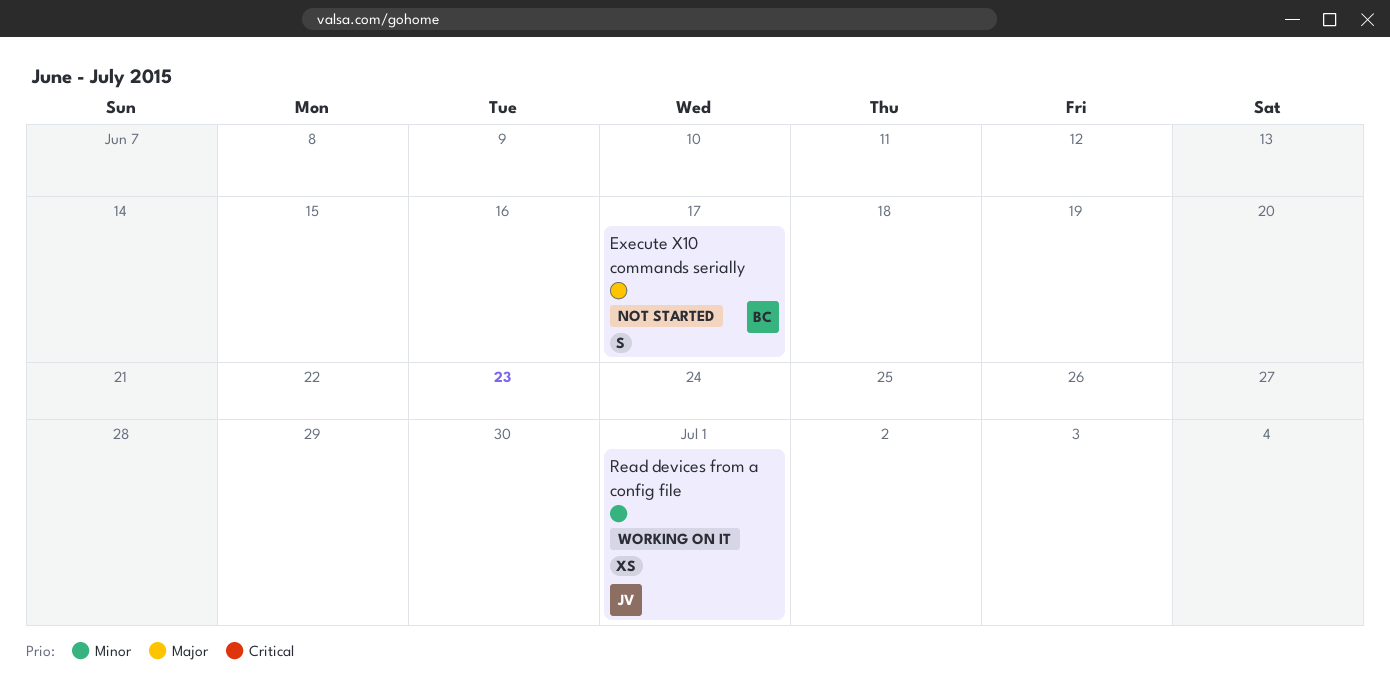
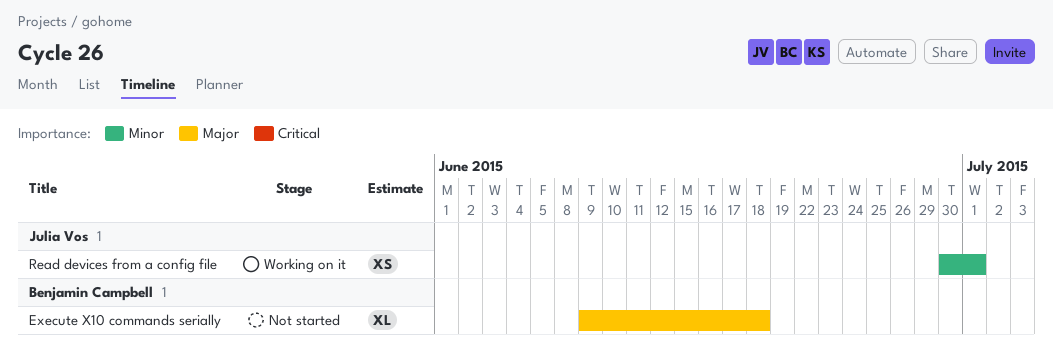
Execute X10 commands serially, estimate: S -> XL
Execute X10 commands serially, due: Jun 17 -> Jun 18

